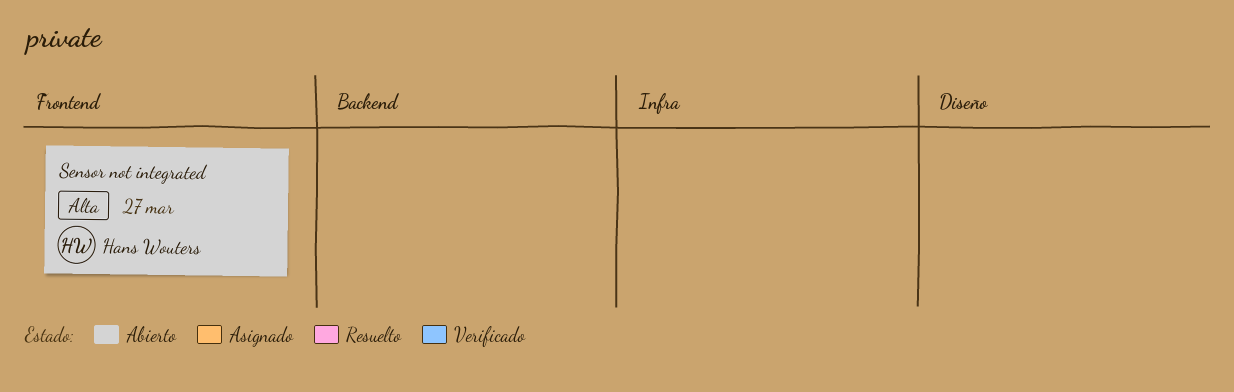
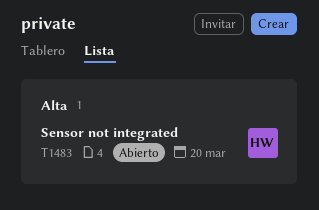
Sensor not integrated, due: Mar 27 -> Mar 20

